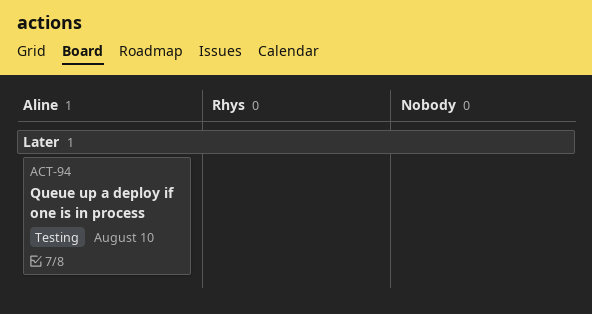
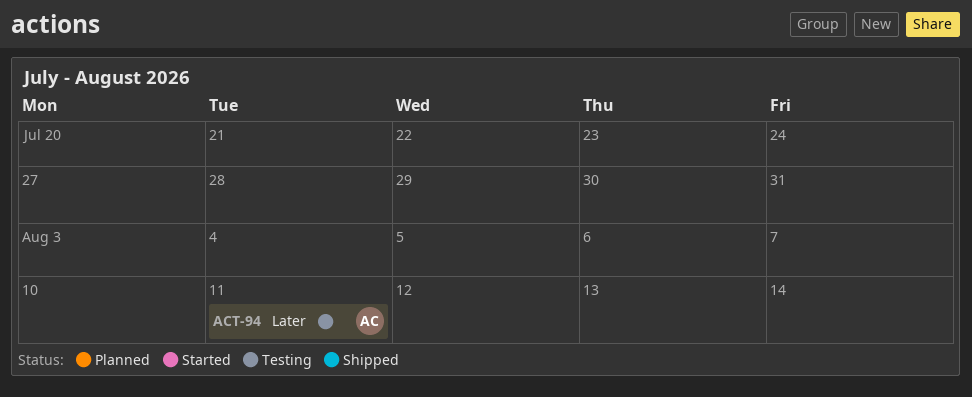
ACT-94, due: Aug 10 -> Aug 11

